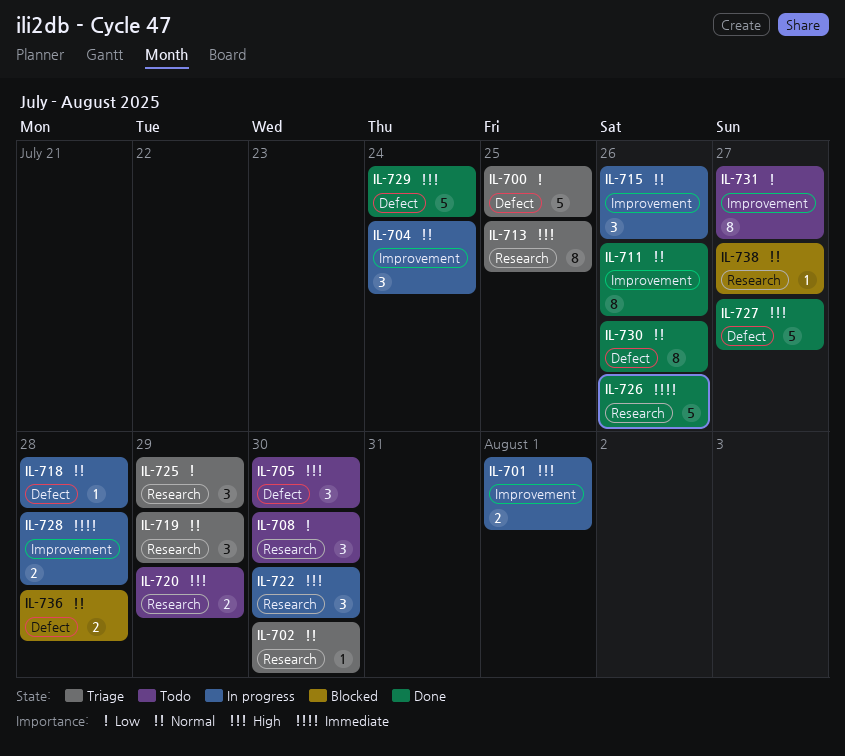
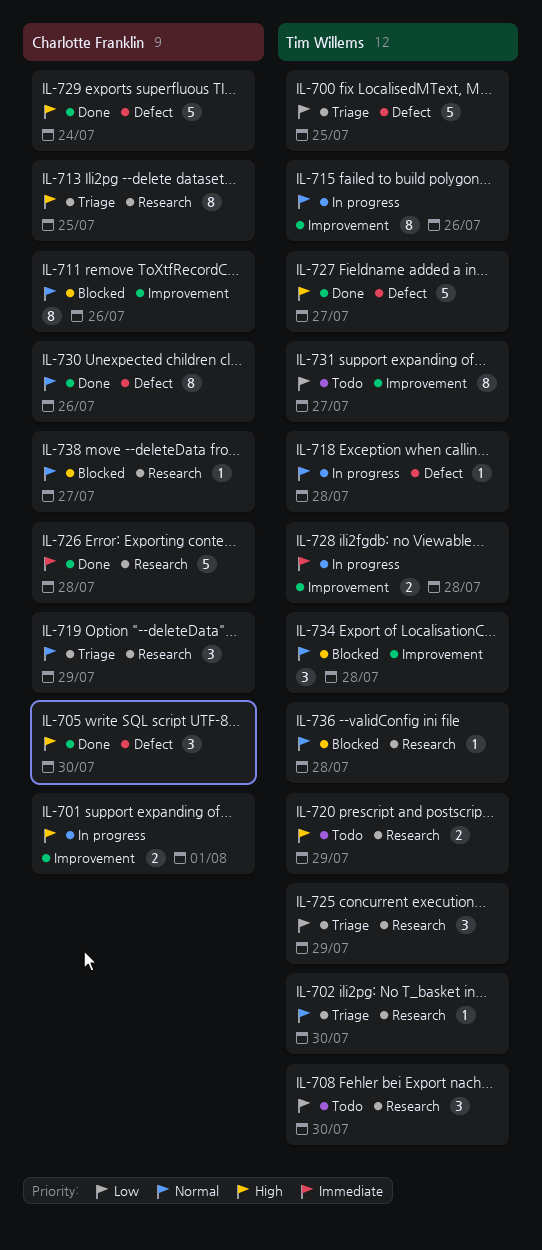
IL-704: present -> none
IL-705, status: Todo -> Done
IL-711, status: Done -> Blocked
IL-715, estimate: 3 -> 8
IL-722: present -> none
IL-726, due: Jul 26 -> Jul 28
IL-734: none -> present
IL-736, label: Defect -> Research
IL-736, estimate: 2 -> 1

